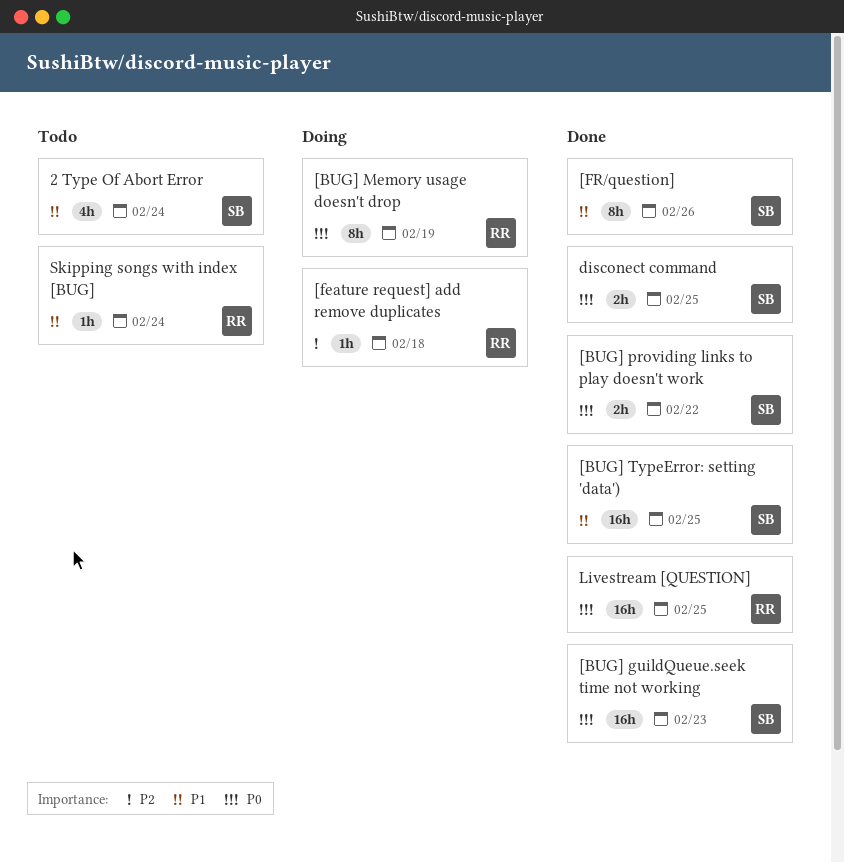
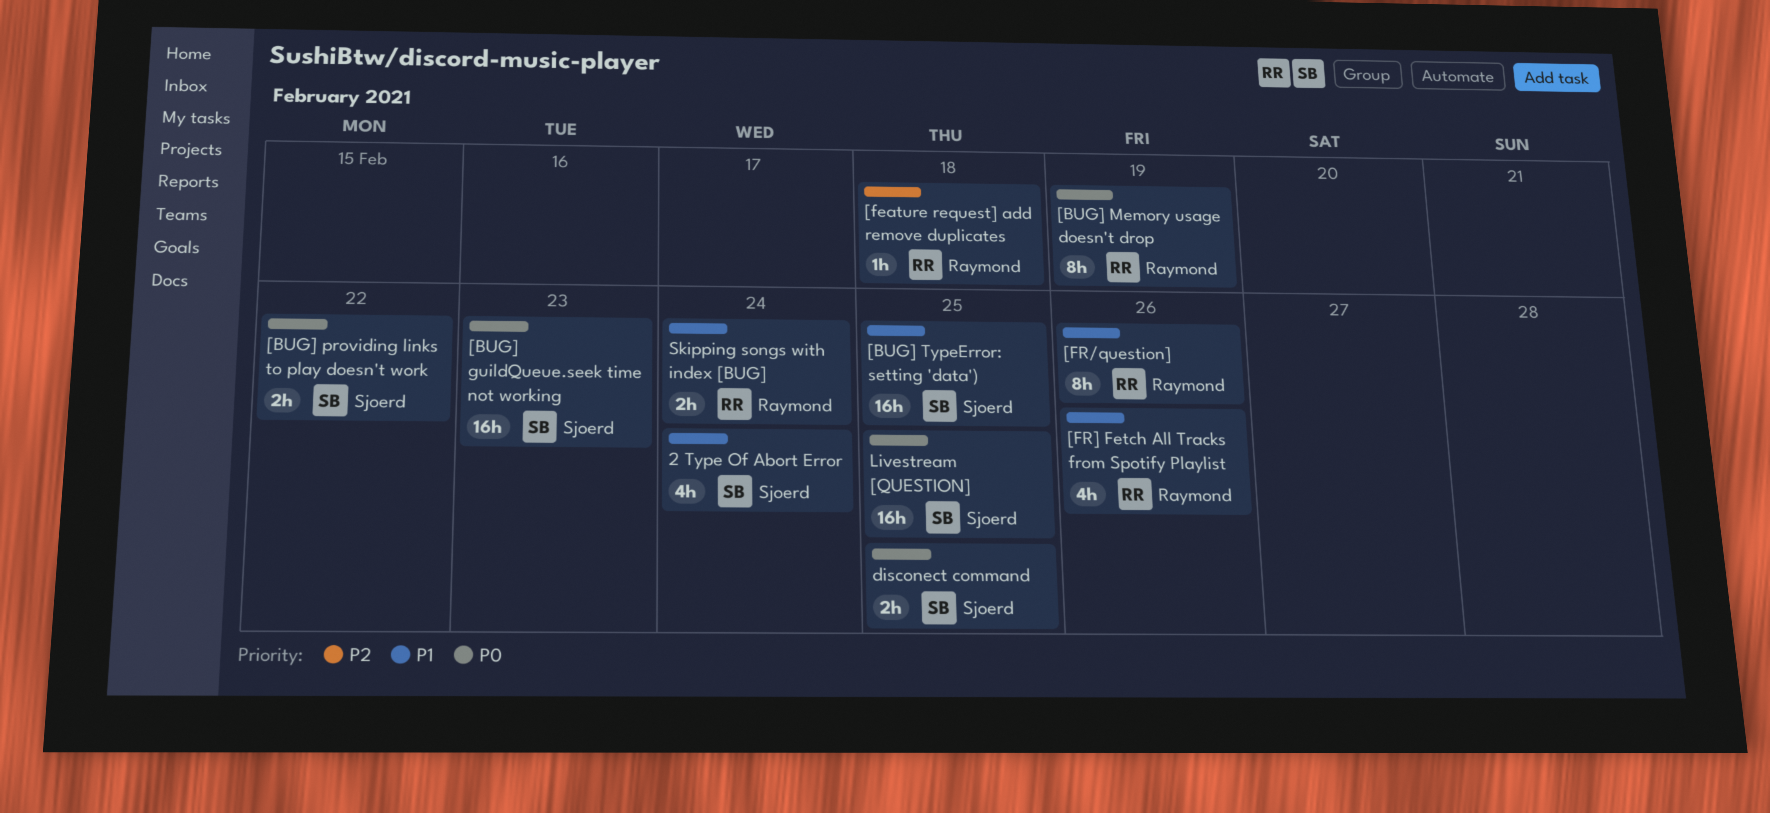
[FR/question], owner: Sjoerd -> Raymond
[FR] Fetch All Tracks from Spotify Playlist: none -> present
Livestream [QUESTION], owner: Raymond -> Sjoerd
Skipping songs with index [BUG], estimate: 1h -> 2h

